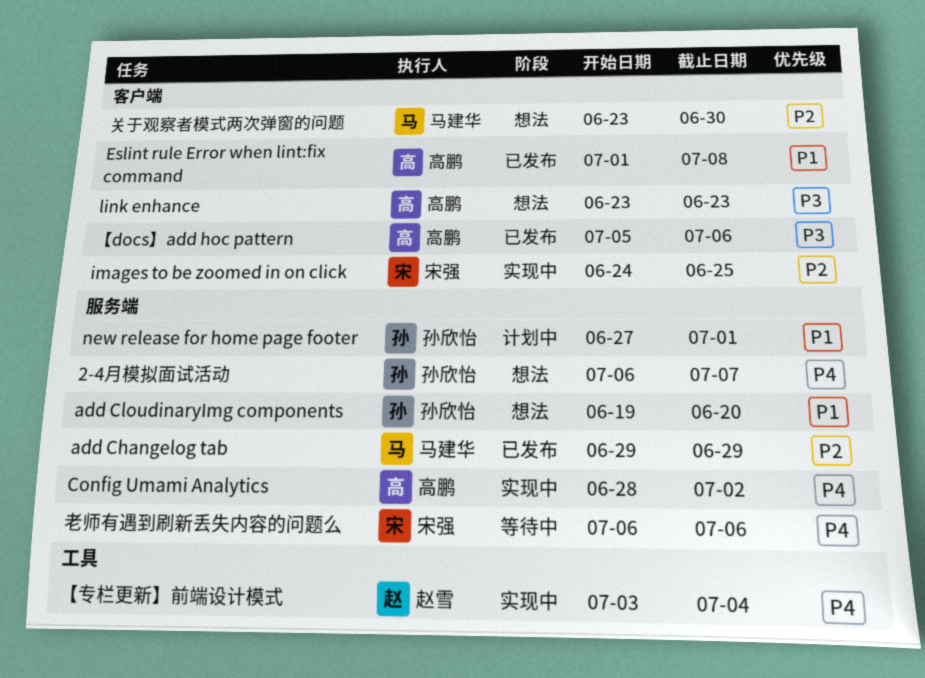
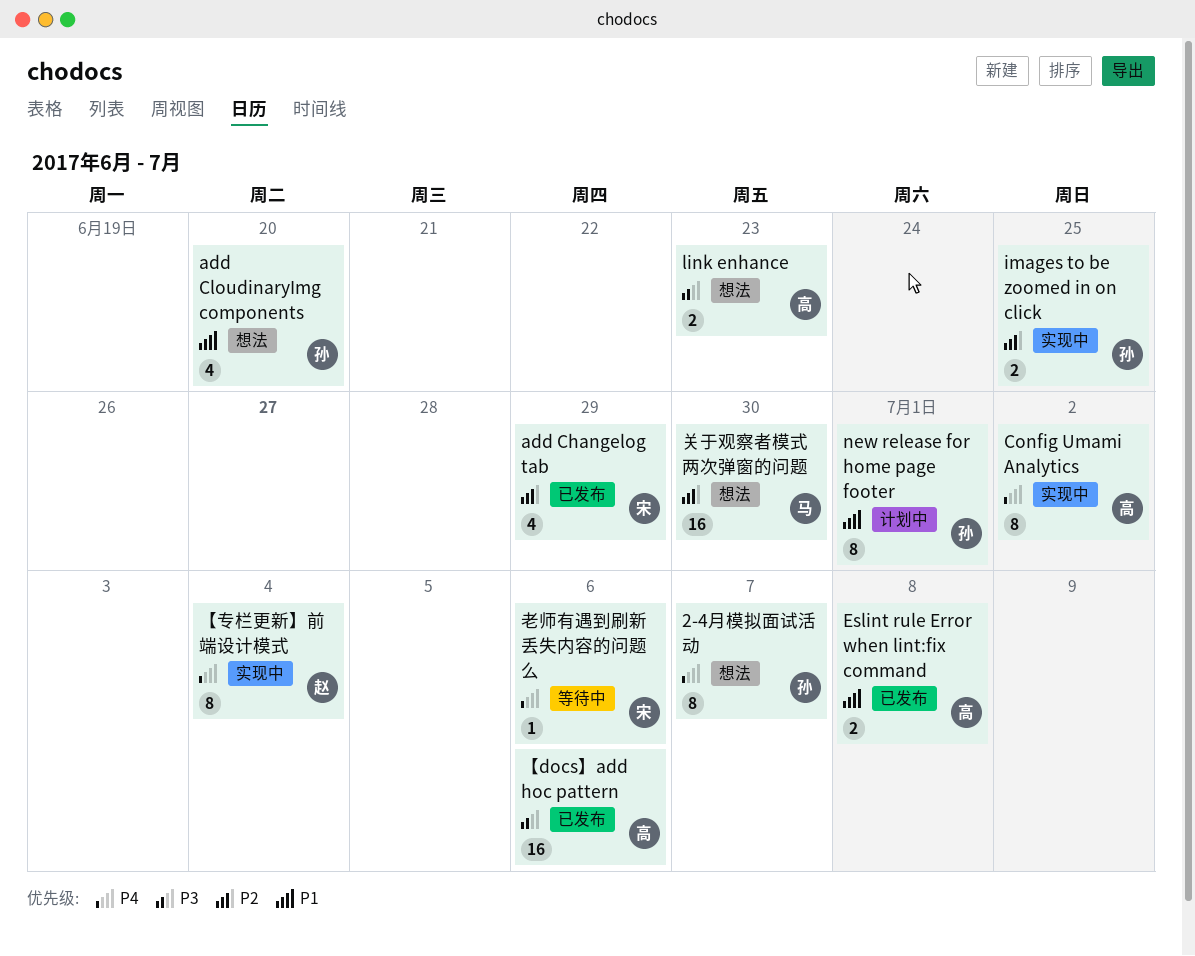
add Changelog tab, owner: 马建华 -> 宋强
images to be zoomed in on click, owner: 宋强 -> 孙欣怡

